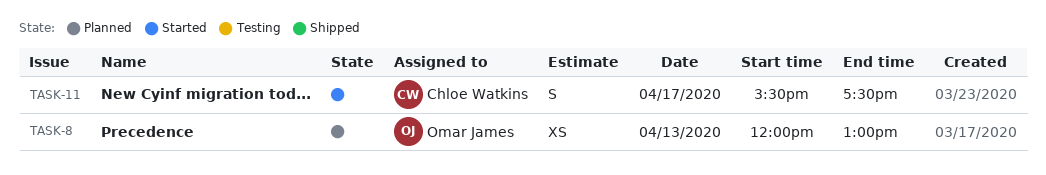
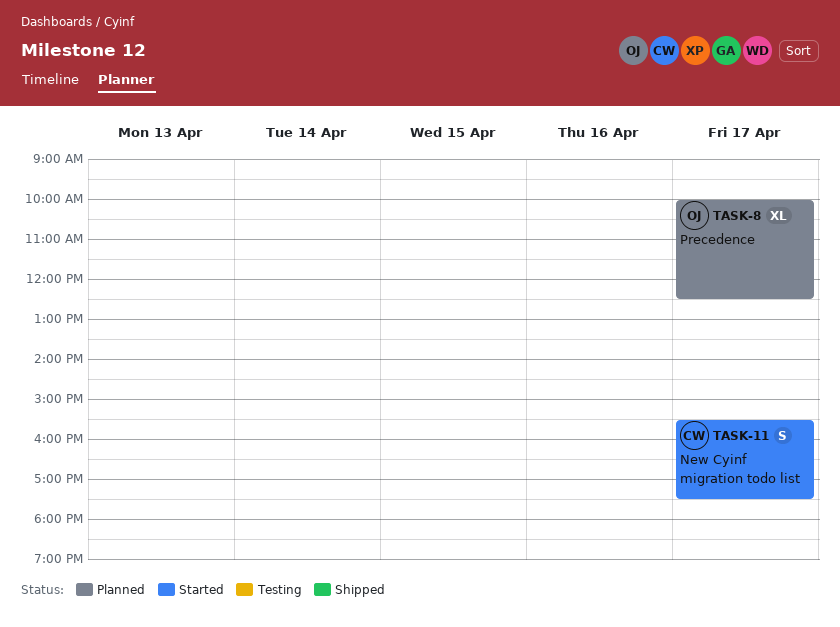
TASK-8, estimate: XS -> XL
TASK-8, day: Apr 13 -> Apr 17
TASK-8, begins: 12:00 -> 10:00
TASK-8, ends: 13:00 -> 12:30

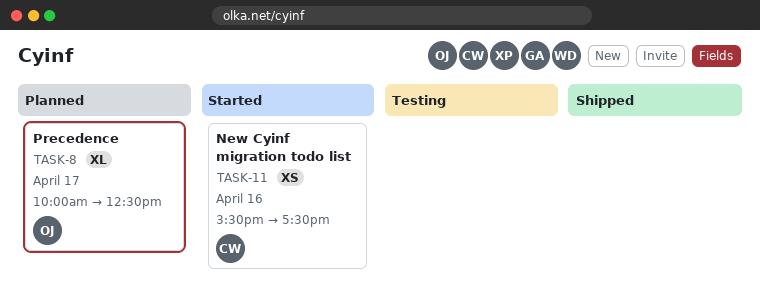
TASK-11, estimate: S -> XS
TASK-11, day: Apr 17 -> Apr 16

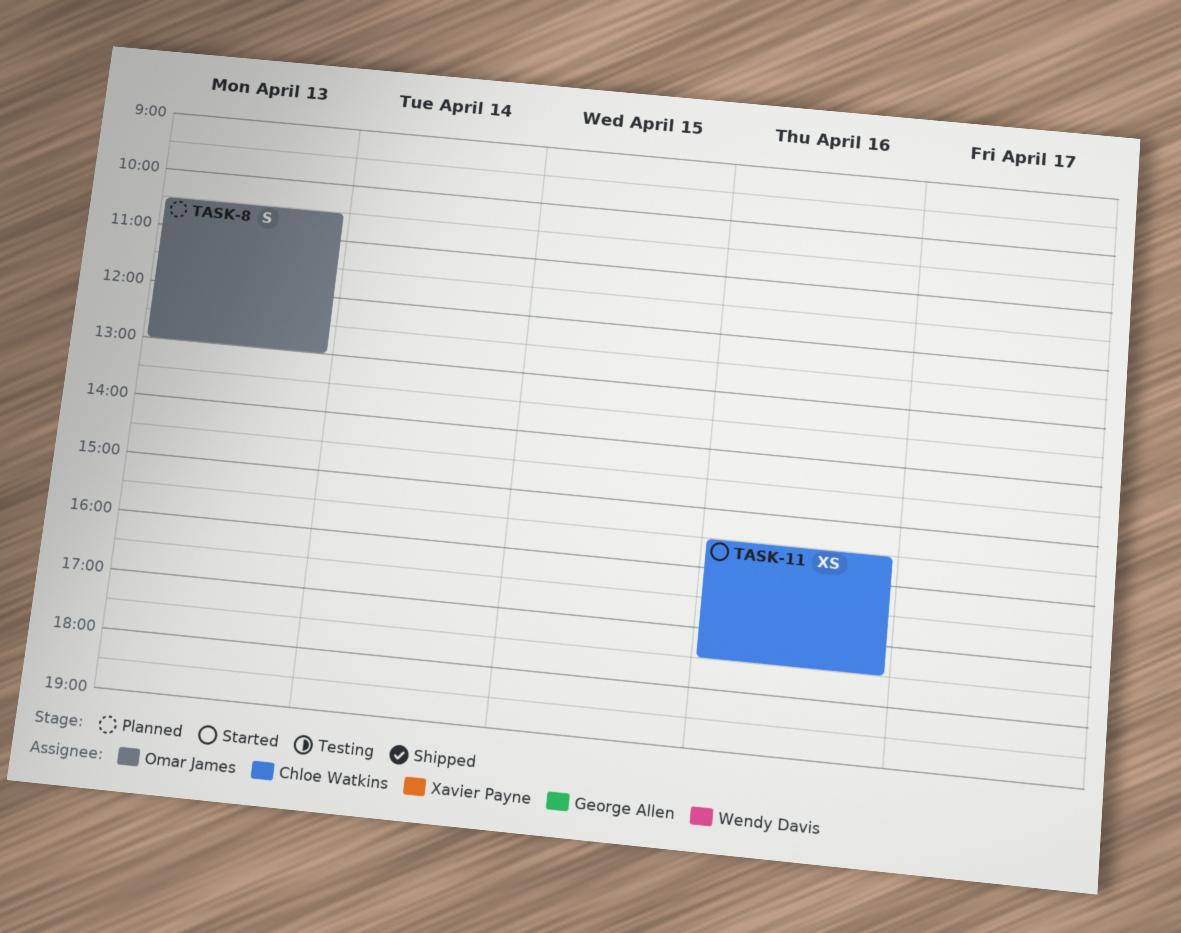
TASK-8, estimate: XL -> S
TASK-8, day: Apr 17 -> Apr 13
TASK-8, begins: 10:00 -> 10:30
TASK-8, ends: 12:30 -> 13:00

